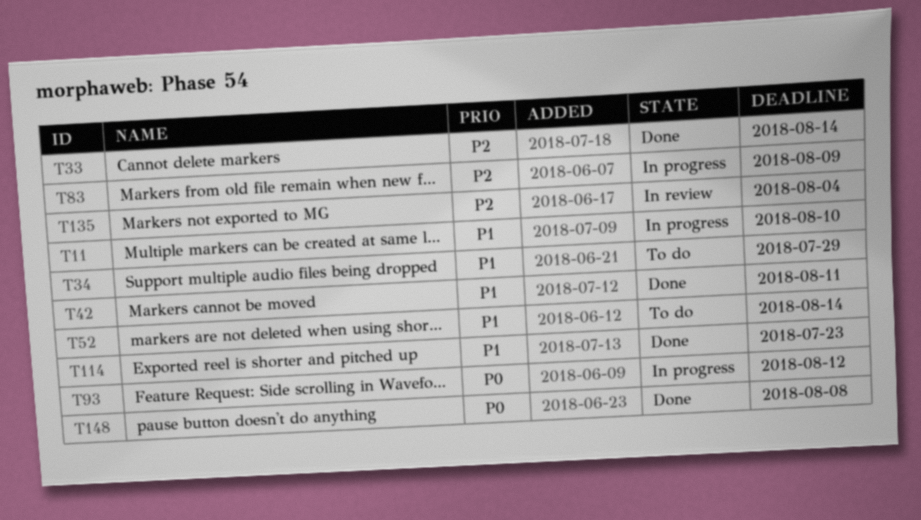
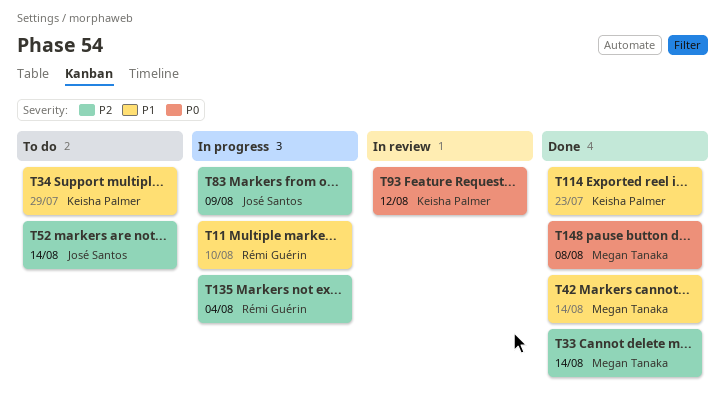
T42, due: Aug 11 -> Aug 14
T52, priority: P1 -> P2
T93, status: In progress -> In review
T135, status: In review -> In progress

